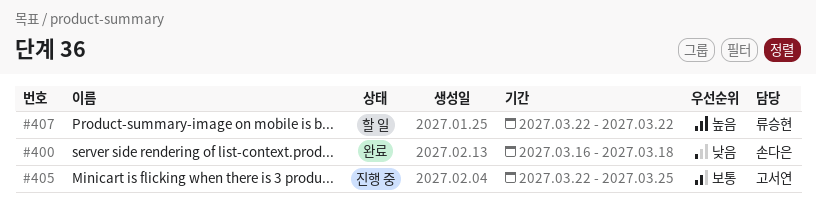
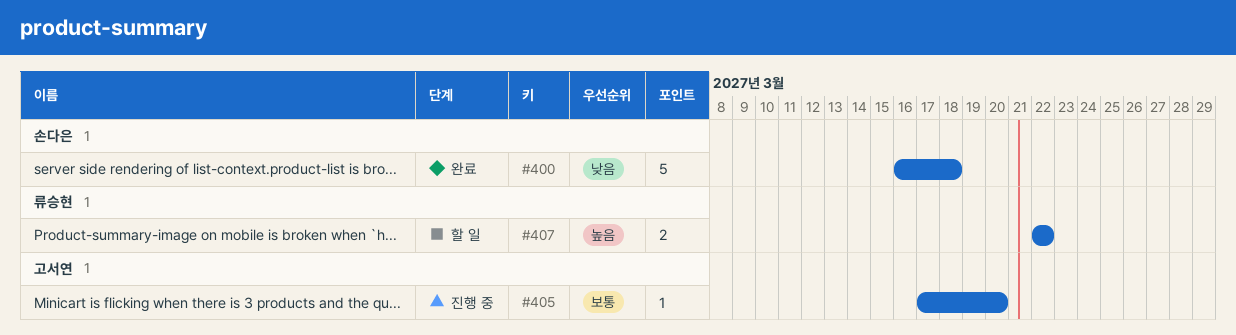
#405, start: Mar 22 -> Mar 17
#405, due: Mar 25 -> Mar 20

